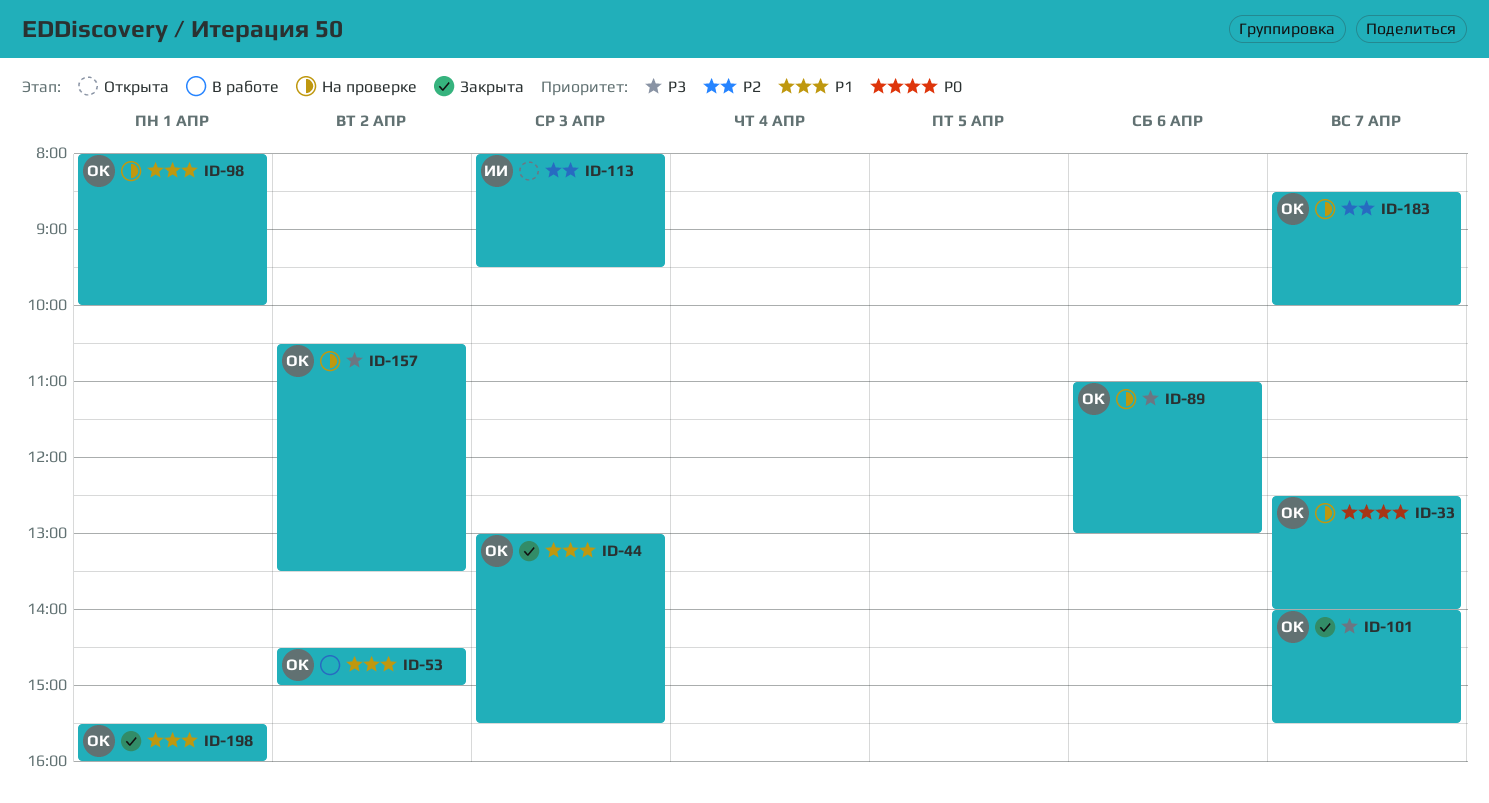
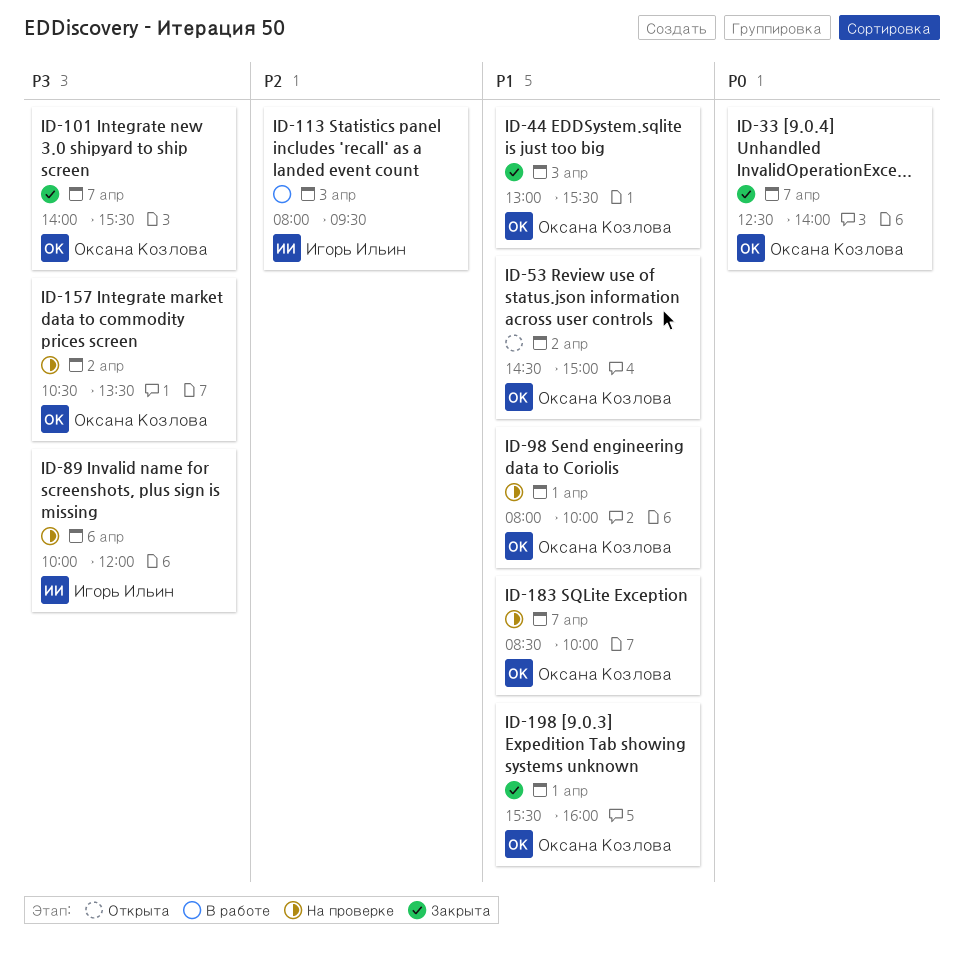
ID-33, status: На проверке -> Закрыта
ID-53, status: В работе -> Открыта
ID-89, owner: Оксана Козлова -> Игорь Ильин
ID-89, begins: 11:00 -> 10:00
ID-89, ends: 13:00 -> 12:00
ID-113, status: Открыта -> В работе
ID-183, priority: P2 -> P1

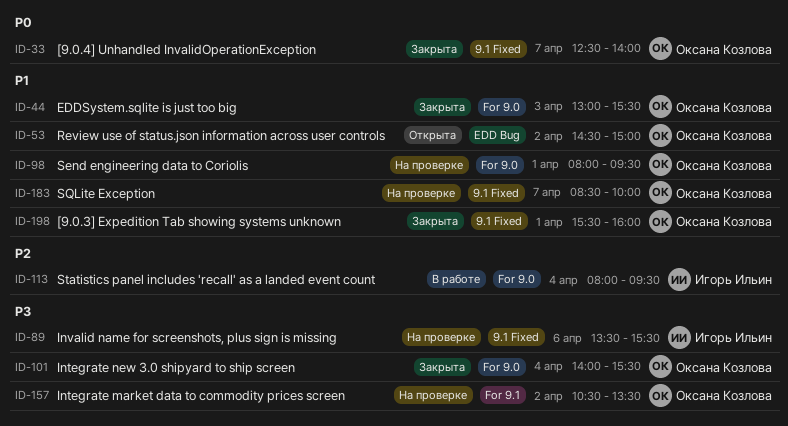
ID-89, begins: 10:00 -> 13:30
ID-89, ends: 12:00 -> 15:30
ID-98, ends: 10:00 -> 09:30
ID-101, day: Apr 7 -> Apr 4
ID-113, day: Apr 3 -> Apr 4

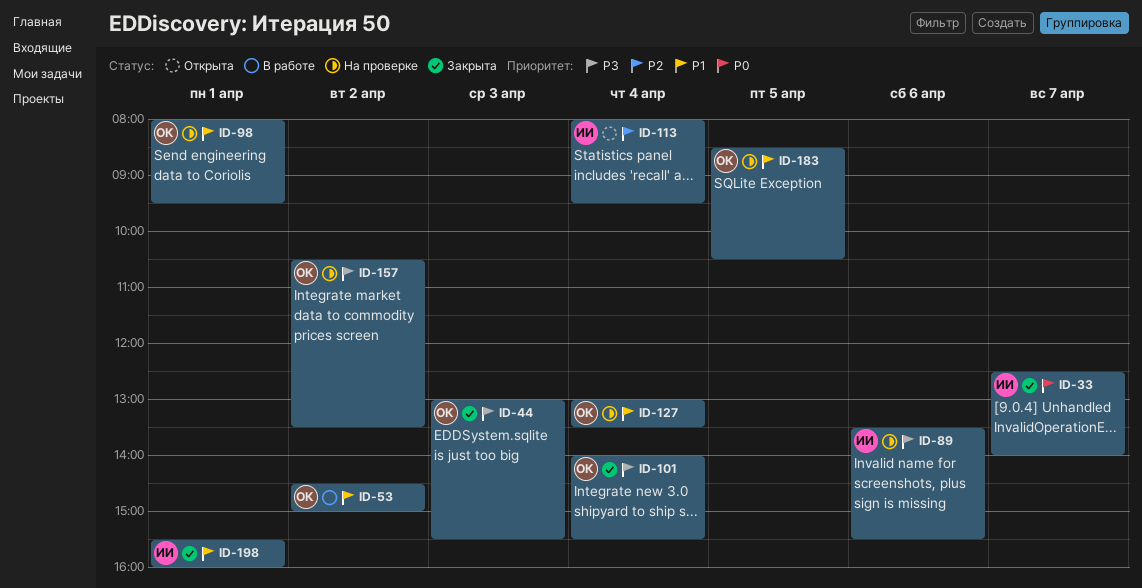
ID-33, owner: Оксана Козлова -> Игорь Ильин
ID-44, priority: P1 -> P3
ID-53, status: Открыта -> В работе
ID-113, status: В работе -> Открыта
ID-127: none -> present
ID-183, day: Apr 7 -> Apr 5
ID-183, ends: 10:00 -> 10:30
ID-198, owner: Оксана Козлова -> Игорь Ильин

